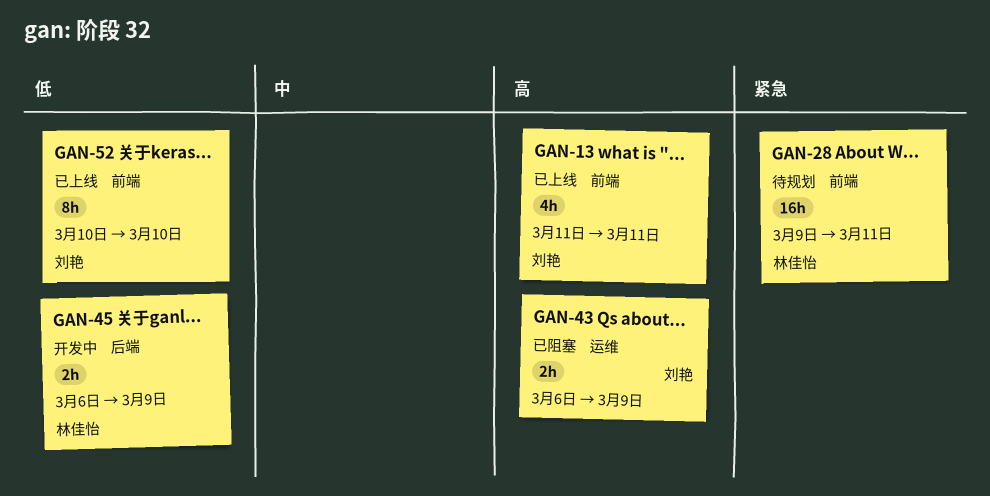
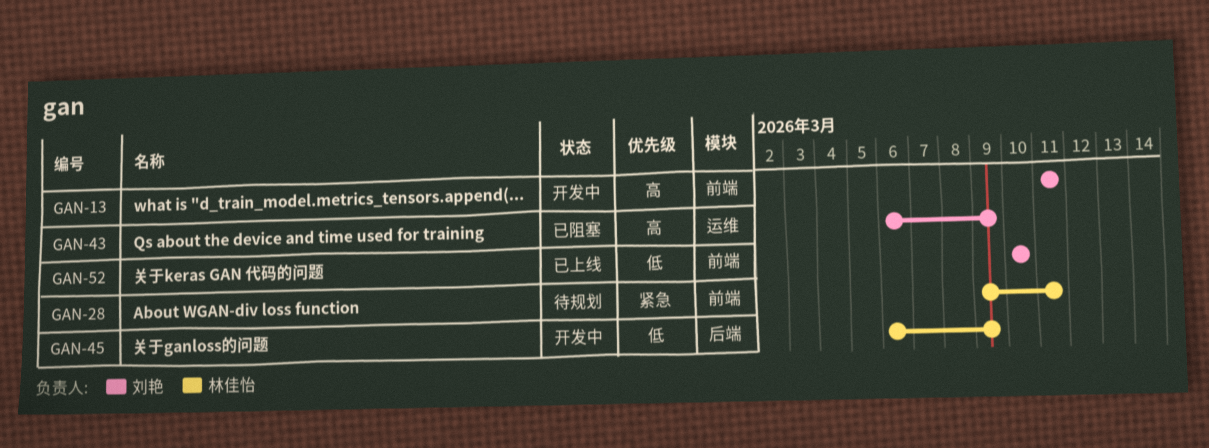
GAN-13, status: 已上线 -> 开发中

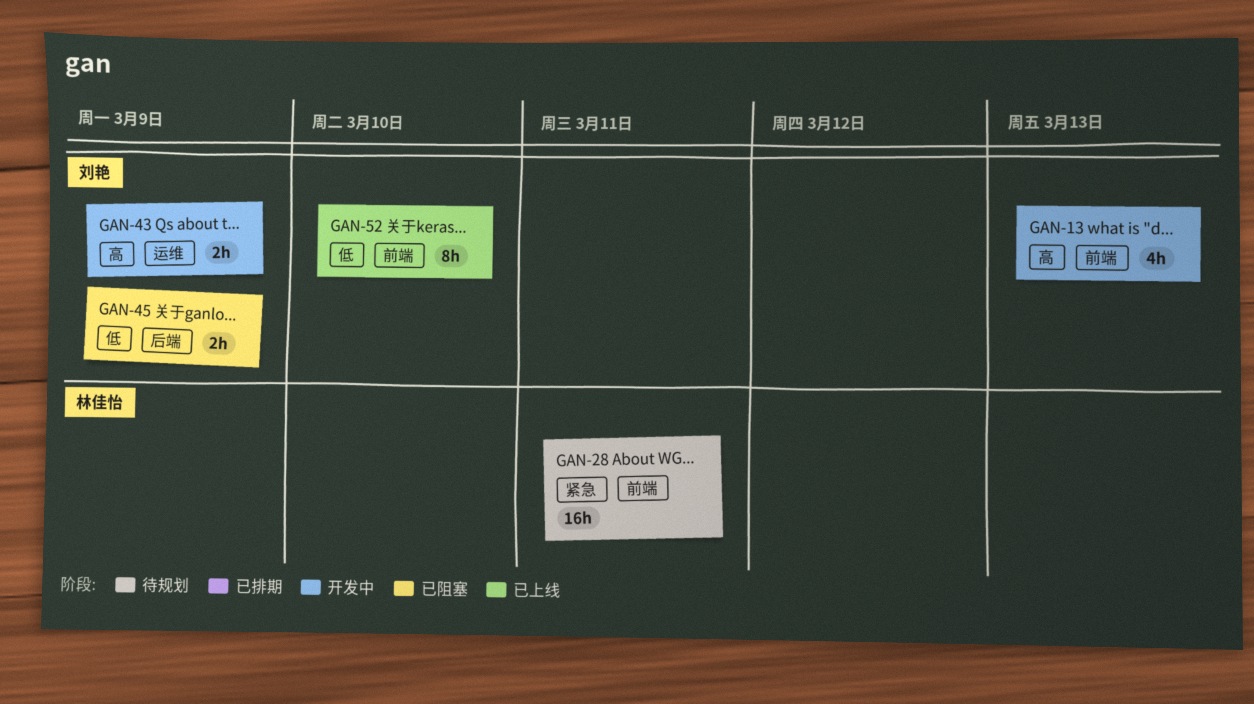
GAN-13, due: Mar 11 -> Mar 13
GAN-43, status: 已阻塞 -> 开发中
GAN-45, status: 开发中 -> 已阻塞
GAN-45, owner: 林佳怡 -> 刘艳

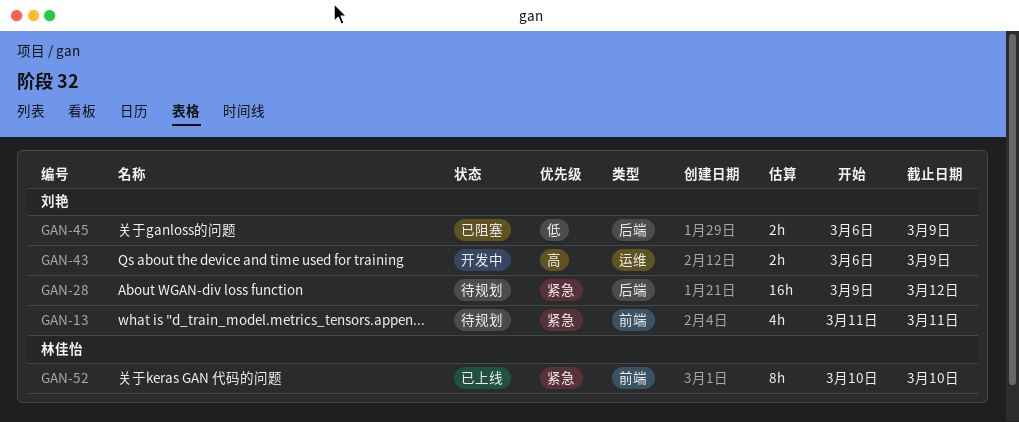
GAN-13, status: 开发中 -> 待规划
GAN-13, priority: 高 -> 紧急
GAN-13, due: Mar 13 -> Mar 11
GAN-28, owner: 林佳怡 -> 刘艳
GAN-28, label: 前端 -> 后端
GAN-28, due: Mar 11 -> Mar 12
GAN-52, owner: 刘艳 -> 林佳怡
GAN-52, priority: 低 -> 紧急

